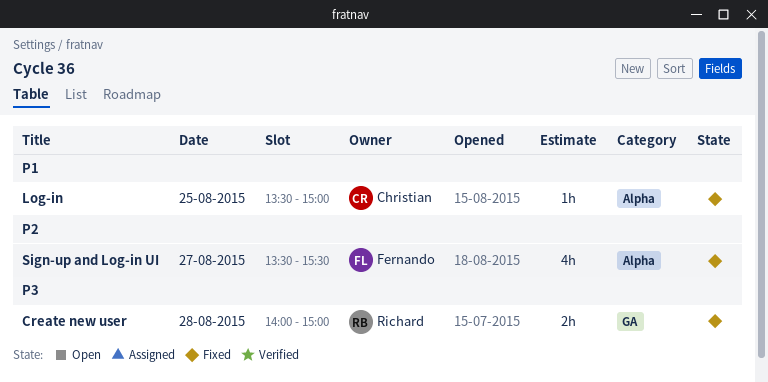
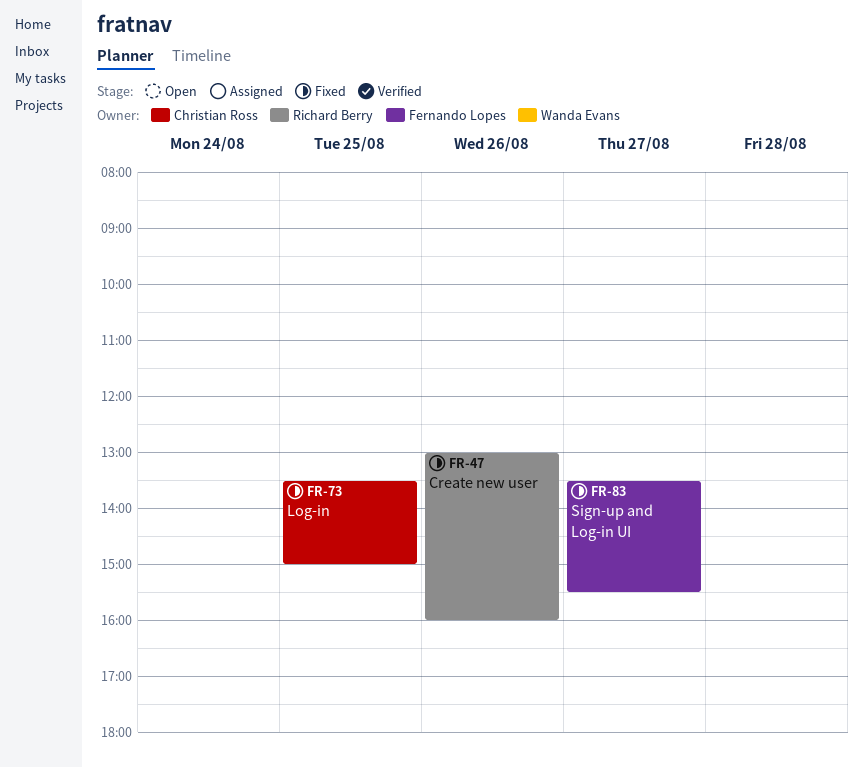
Create new user, day: Aug 28 -> Aug 26
Create new user, begins: 14:00 -> 13:00
Create new user, ends: 15:00 -> 16:00

